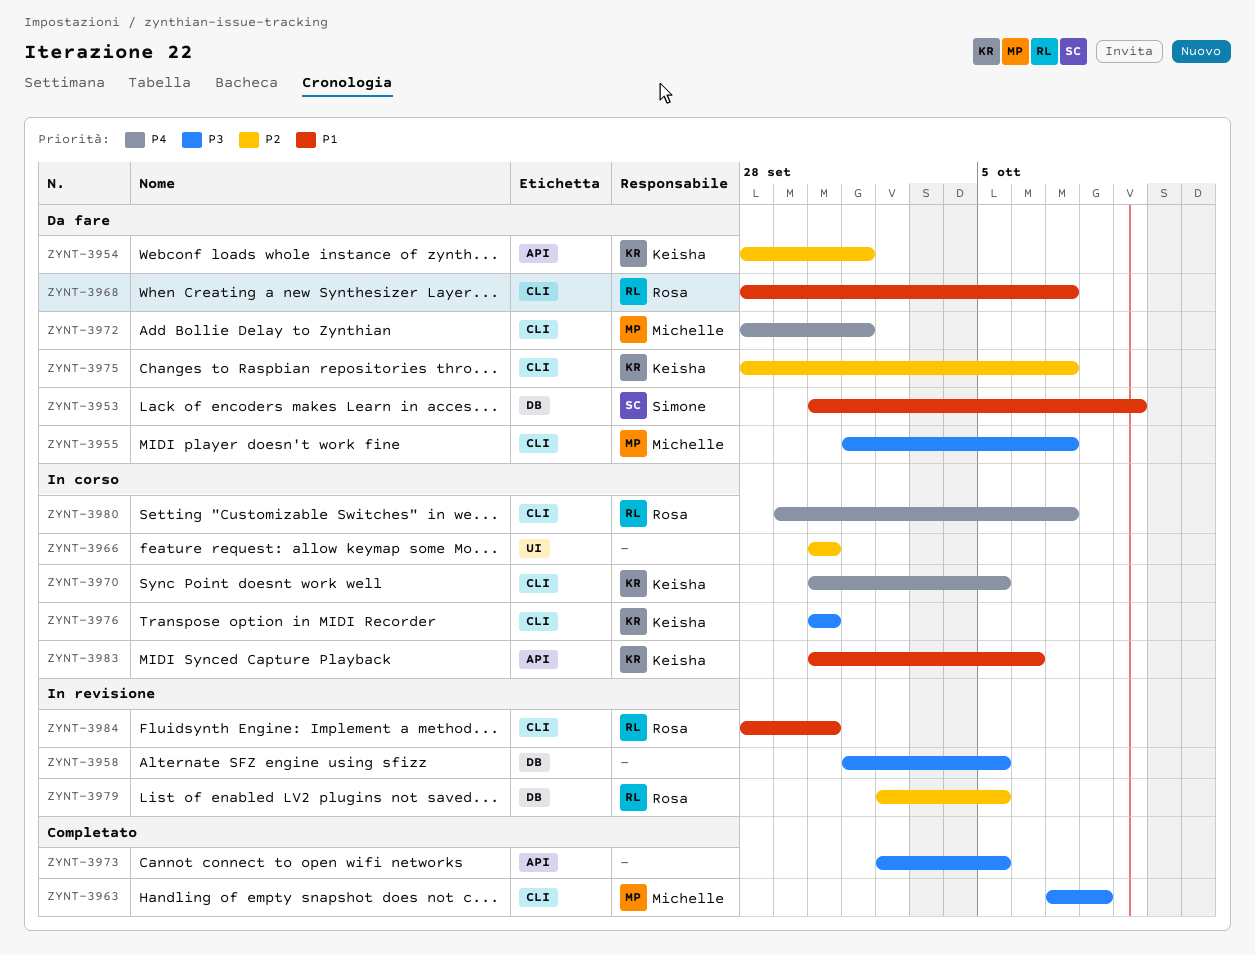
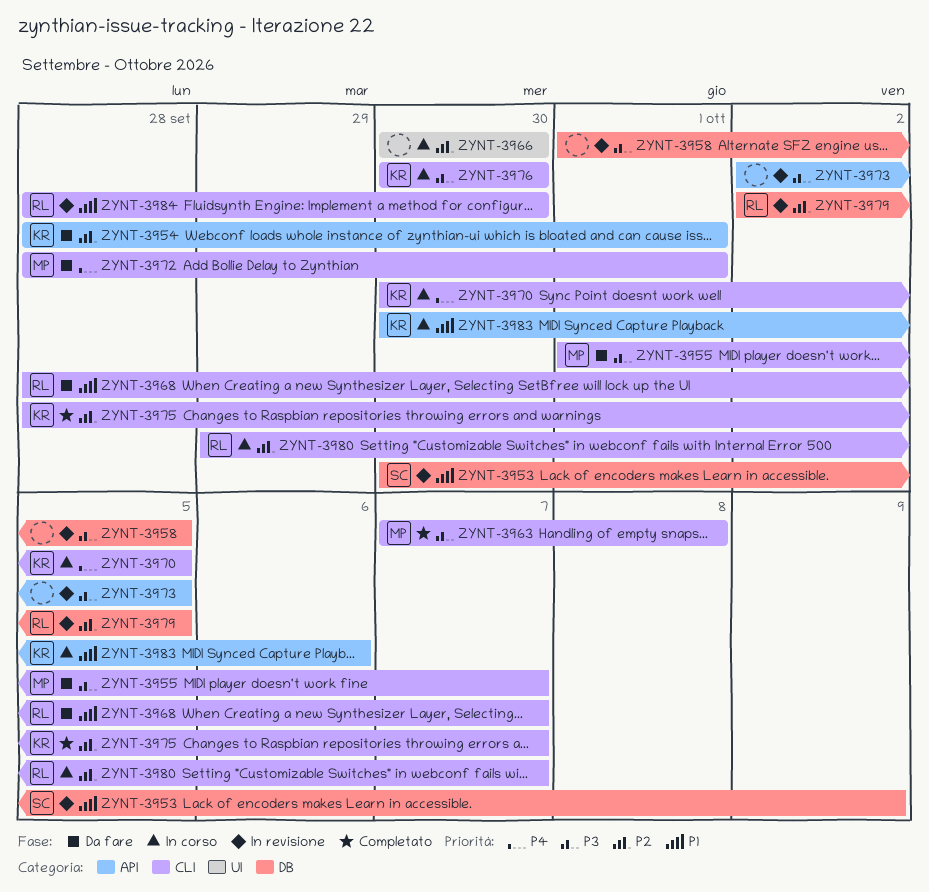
ZYNT-3953, status: Da fare -> In revisione
ZYNT-3973, status: Completato -> In revisione
ZYNT-3975, status: Da fare -> Completato
ZYNT-3980, priority: P4 -> P2

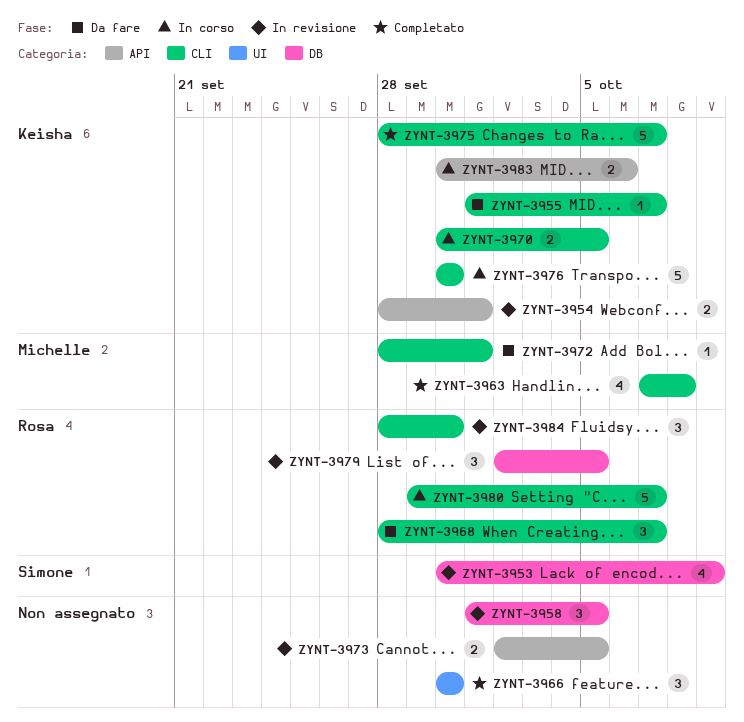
ZYNT-3954, status: Da fare -> In revisione
ZYNT-3955, owner: Michelle -> Keisha
ZYNT-3966, status: In corso -> Completato

